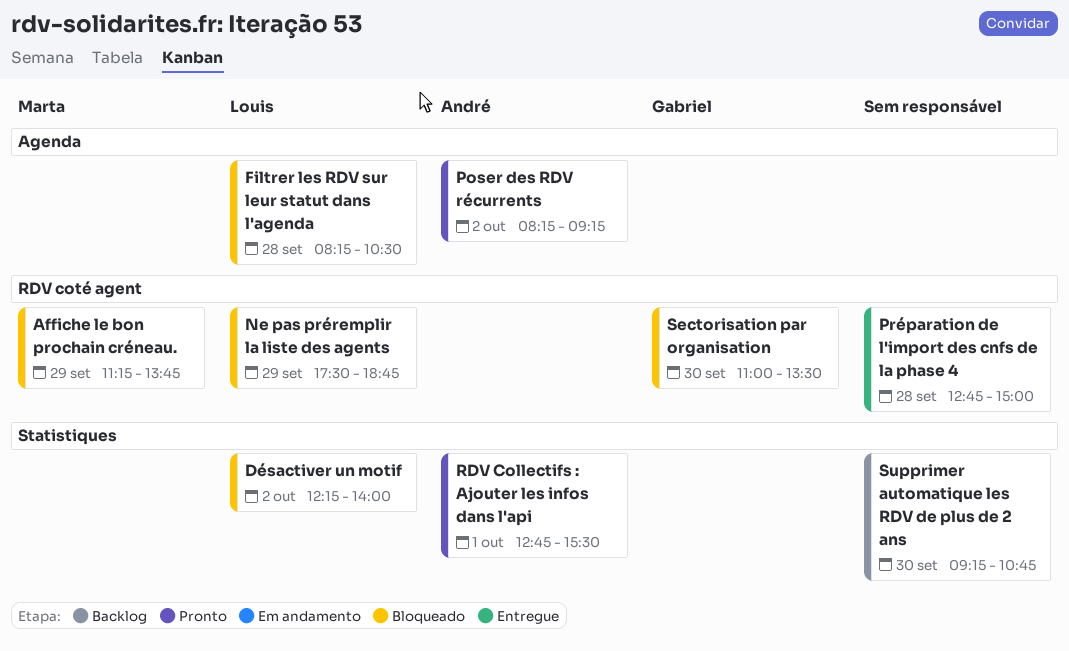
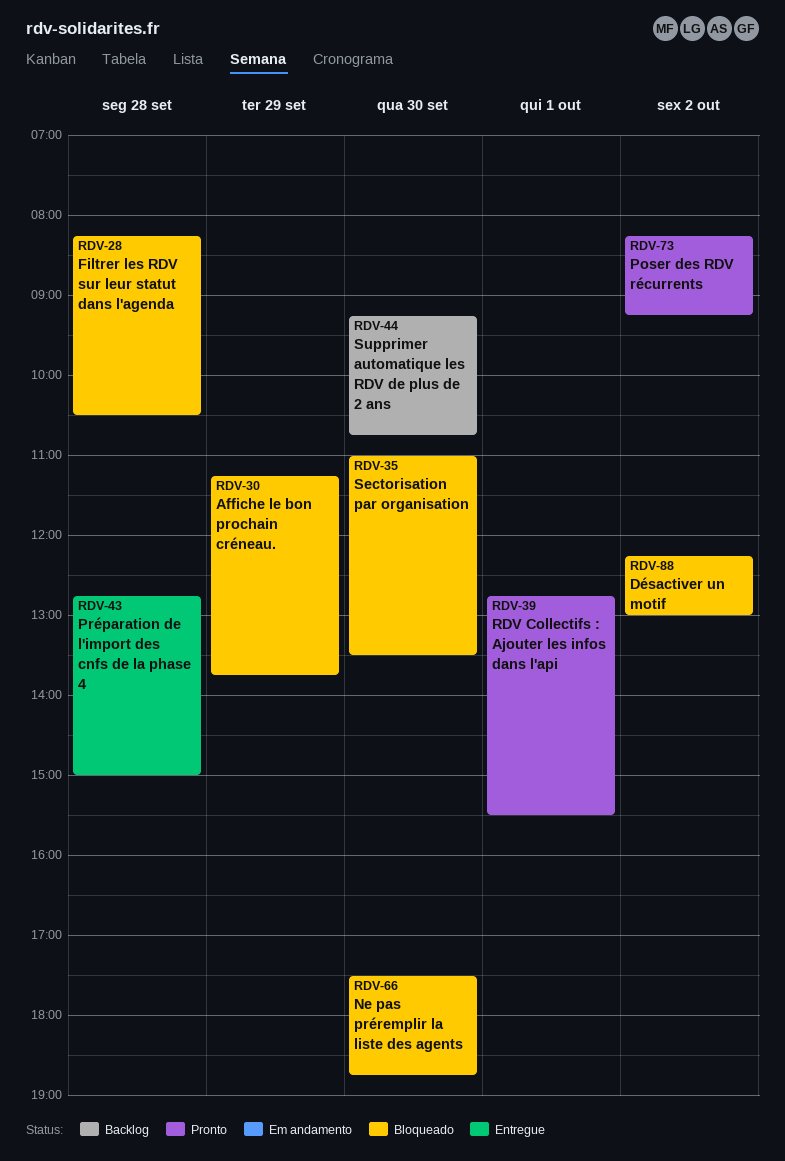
Désactiver un motif, ends: 14:00 -> 13:00
Ne pas préremplir la liste des agents, day: Sep 29 -> Sep 30

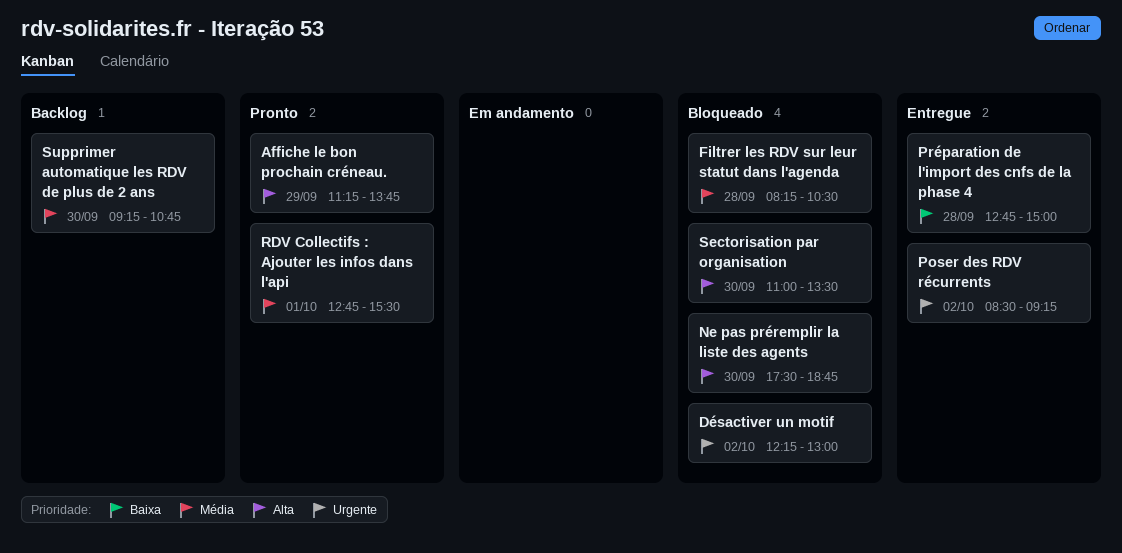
Affiche le bon prochain créneau., status: Bloqueado -> Pronto
Poser des RDV récurrents, status: Pronto -> Entregue
Poser des RDV récurrents, begins: 08:15 -> 08:30

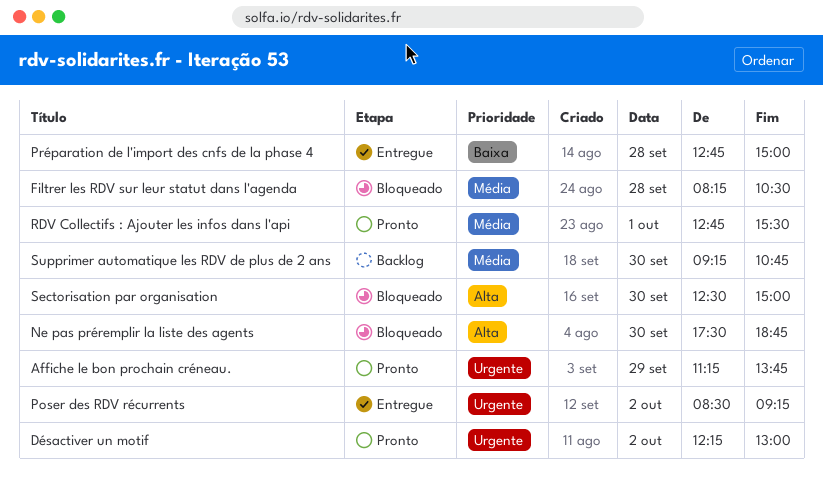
Affiche le bon prochain créneau., priority: Alta -> Urgente
Désactiver un motif, status: Bloqueado -> Pronto
Sectorisation par organisation, begins: 11:00 -> 12:30
Sectorisation par organisation, ends: 13:30 -> 15:00

